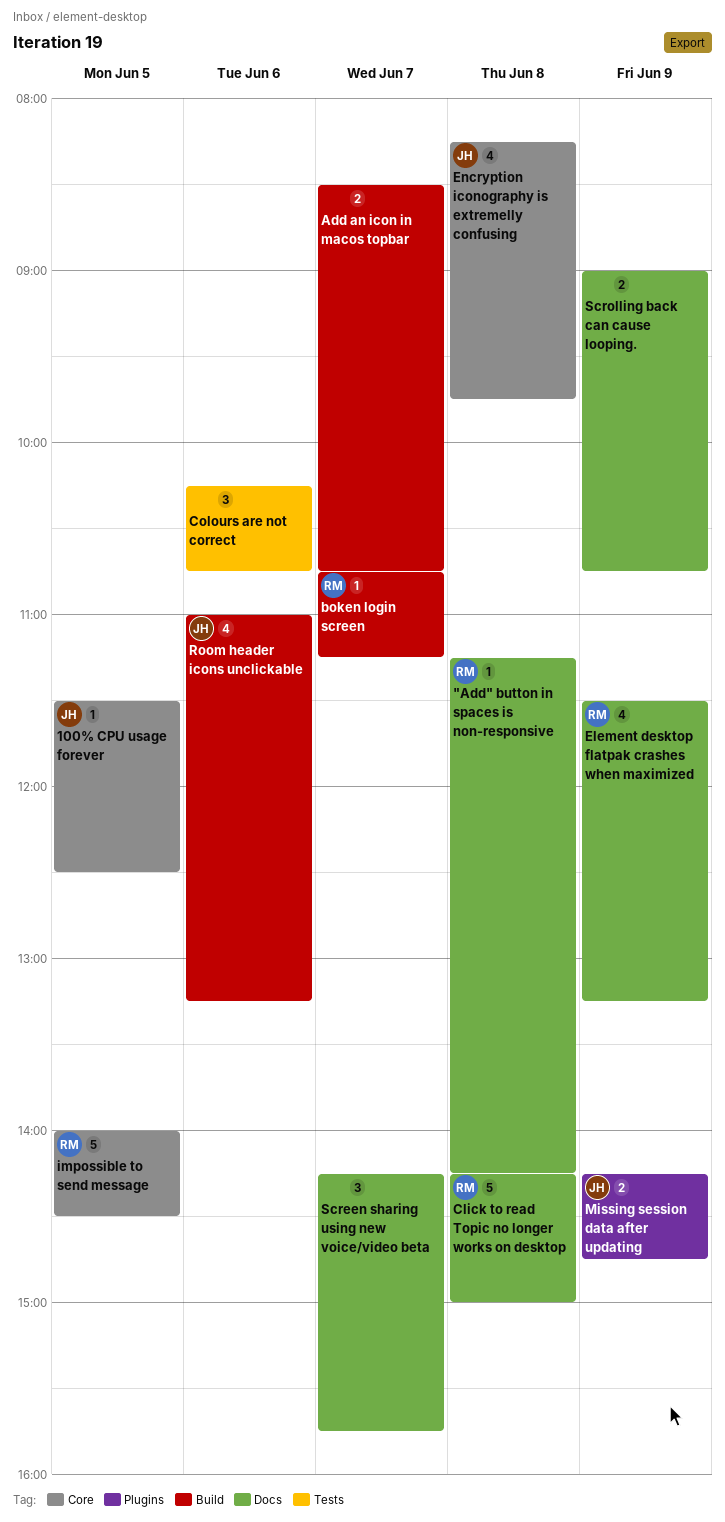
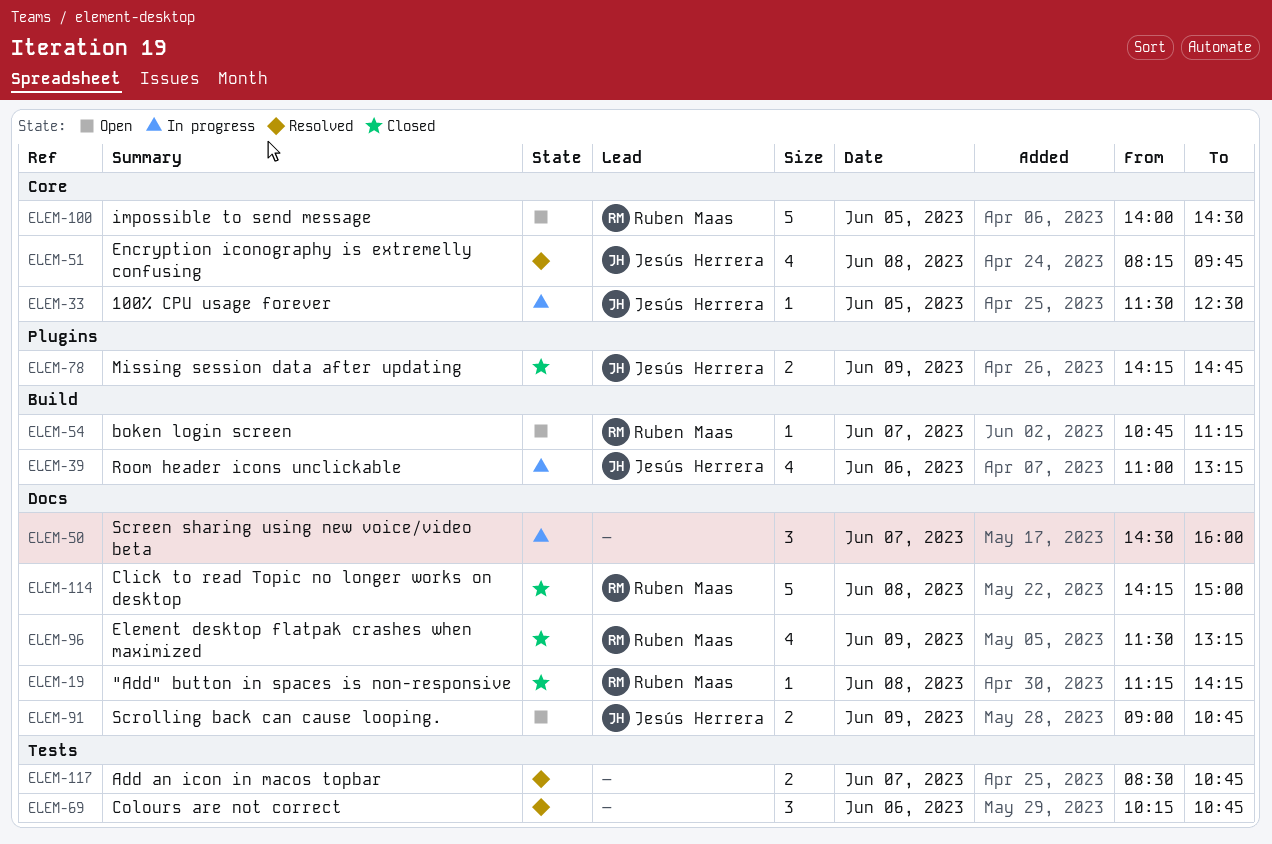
Add an icon in macos topbar, label: Build -> Tests
Screen sharing using new voice/video beta, begins: 14:15 -> 14:30
Screen sharing using new voice/video beta, ends: 15:45 -> 16:00
Scrolling back can cause looping., owner: none -> Jesús Herrera

